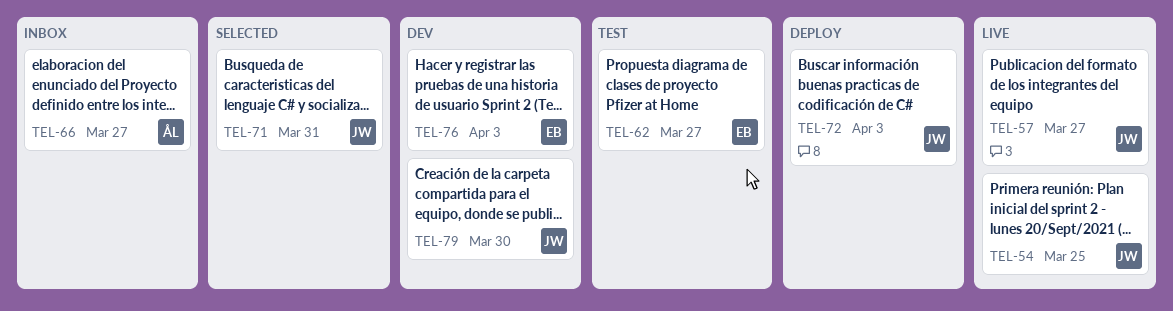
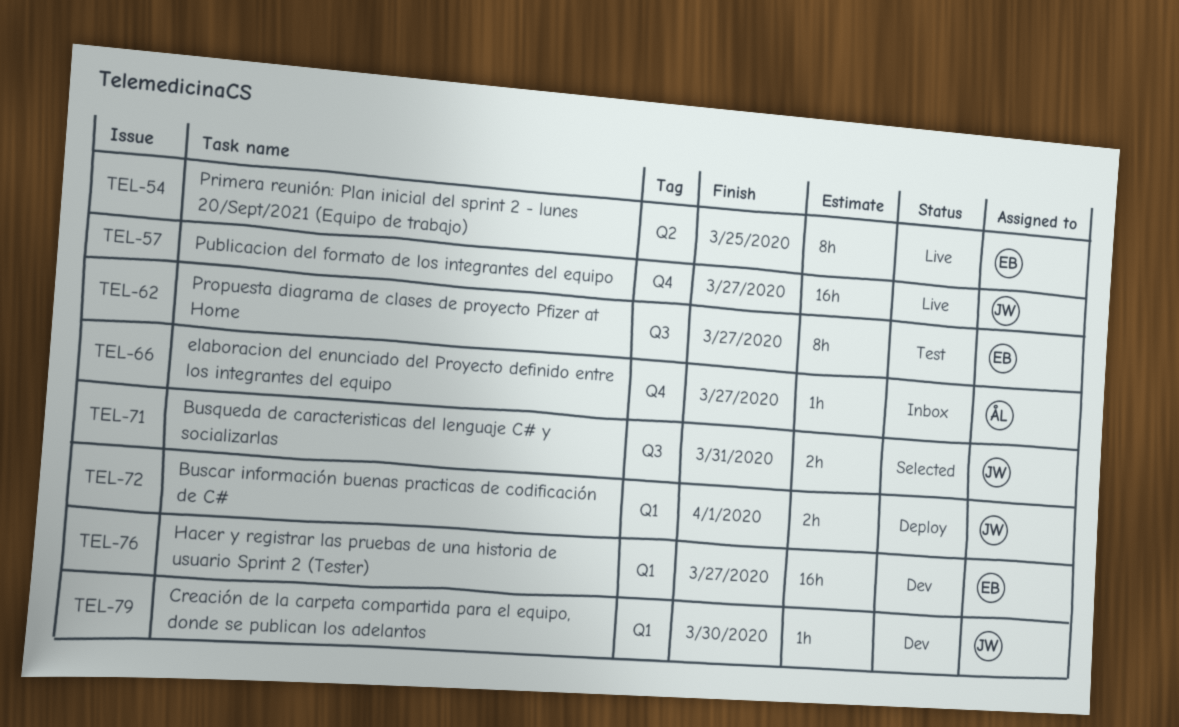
TEL-54, owner: JW -> EB
TEL-72, due: Apr 3 -> Apr 1
TEL-76, due: Apr 3 -> Mar 27

